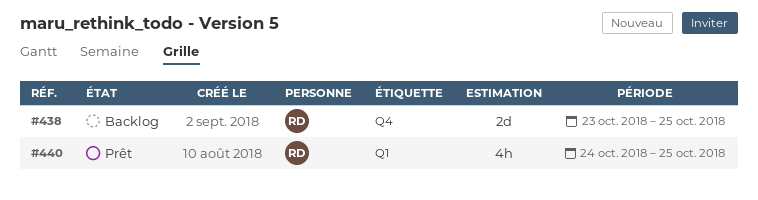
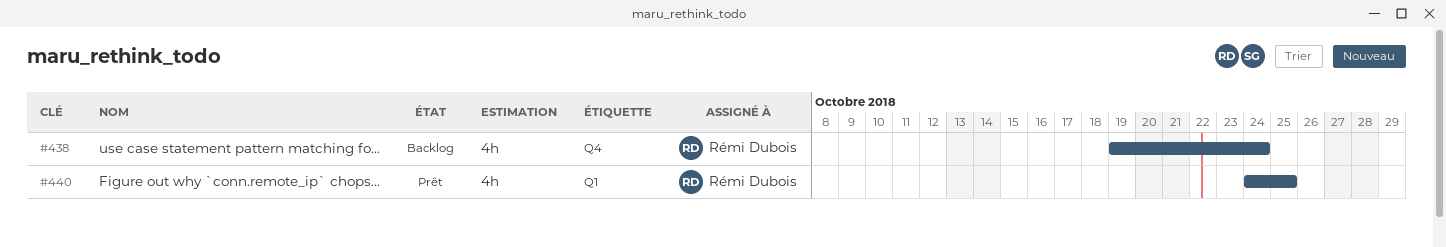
#438, estimate: 2d -> 4h
#438, start: Oct 23 -> Oct 19
#438, due: Oct 25 -> Oct 24

